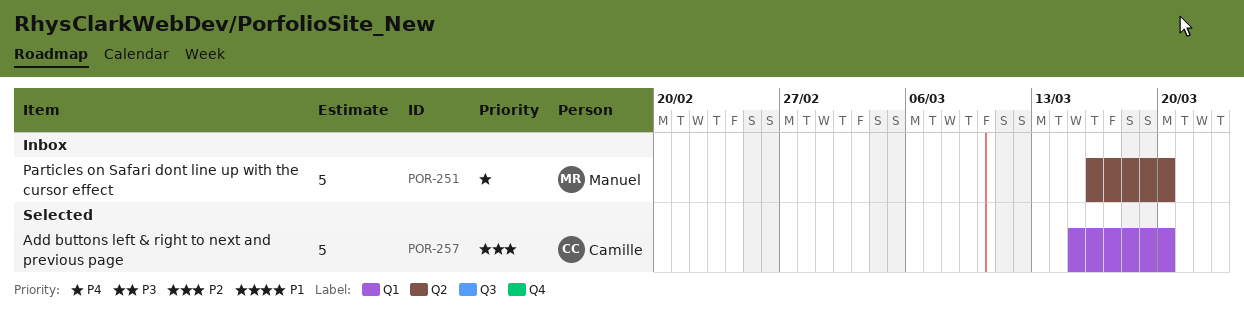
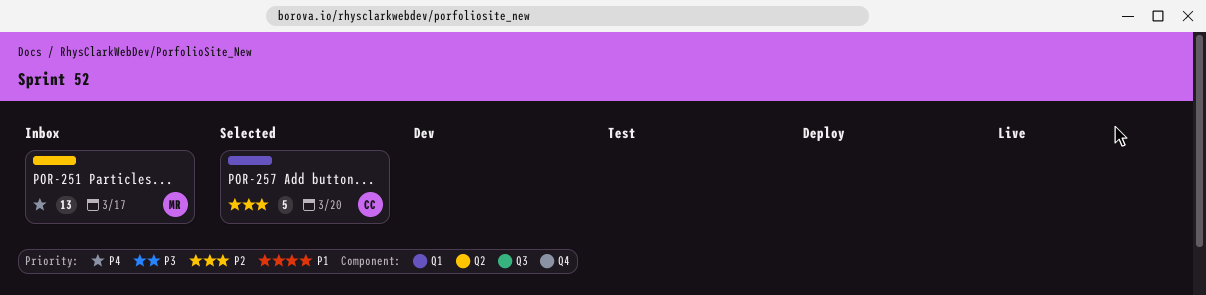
POR-251, estimate: 5 -> 13
POR-251, due: Mar 20 -> Mar 17

